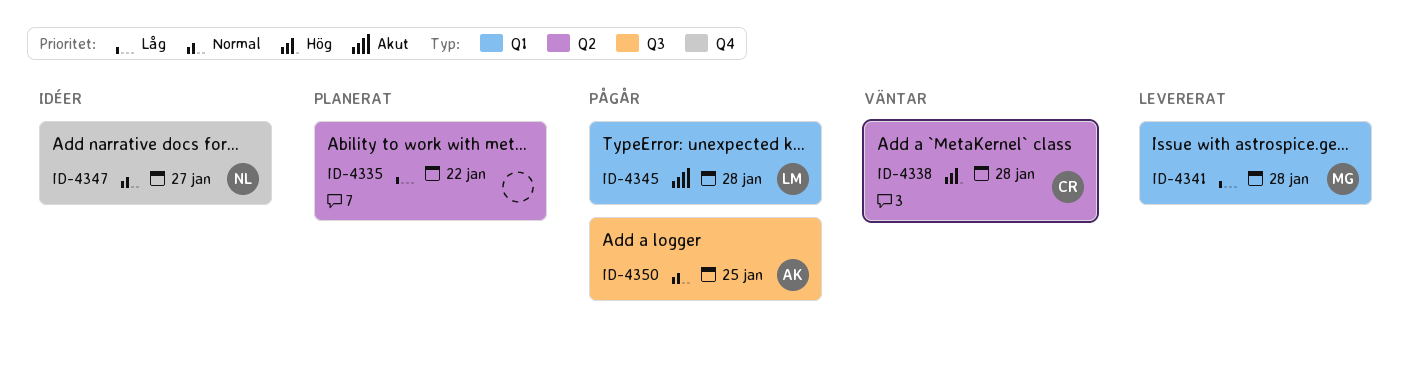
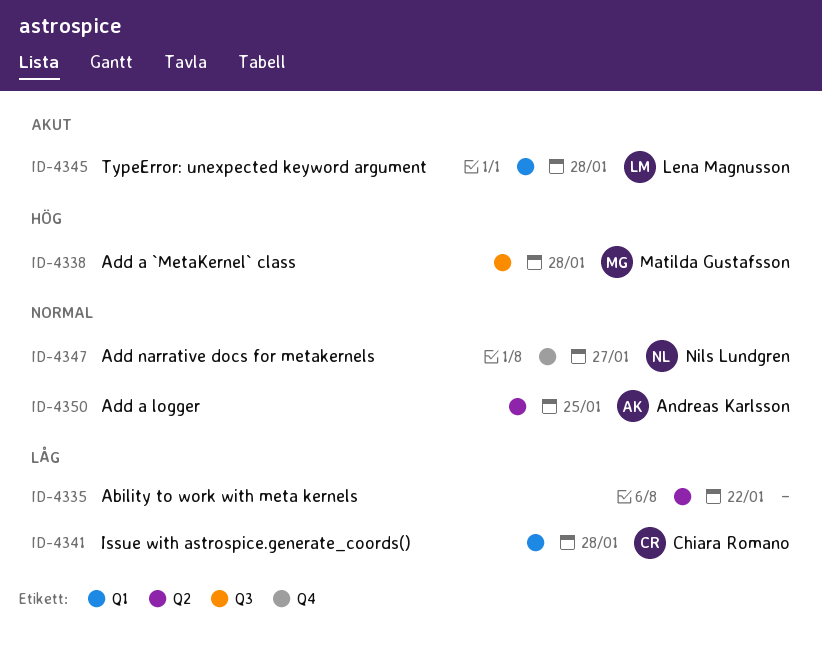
ID-4338, owner: Chiara Romano -> Matilda Gustafsson
ID-4338, label: Q2 -> Q3
ID-4341, owner: Matilda Gustafsson -> Chiara Romano
ID-4350, label: Q3 -> Q2

